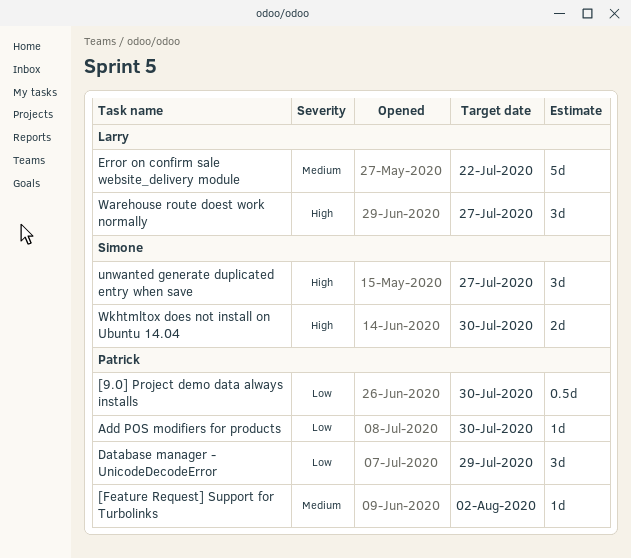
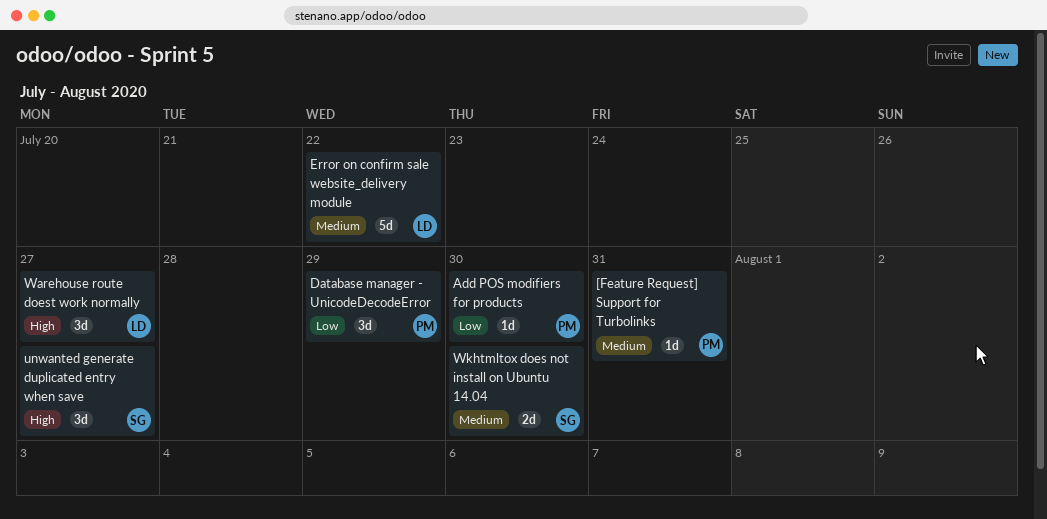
[9.0] Project demo data always installs: present -> none
[Feature Request] Support for Turbolinks, due: Aug 2 -> Jul 31
Wkhtmltox does not install on Ubuntu 14.04, priority: High -> Medium

